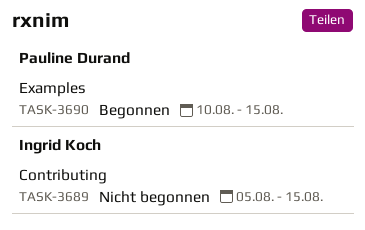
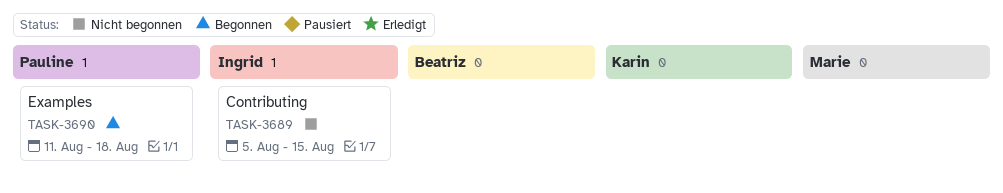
TASK-3690, start: Aug 10 -> Aug 11
TASK-3690, due: Aug 15 -> Aug 18

